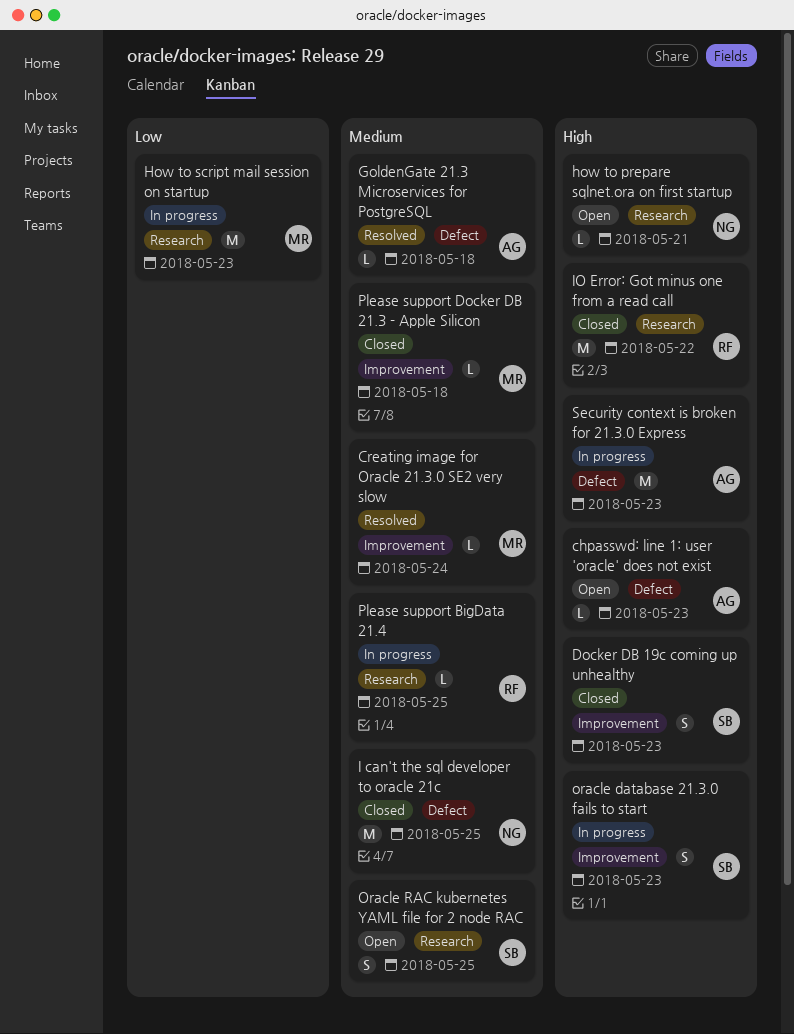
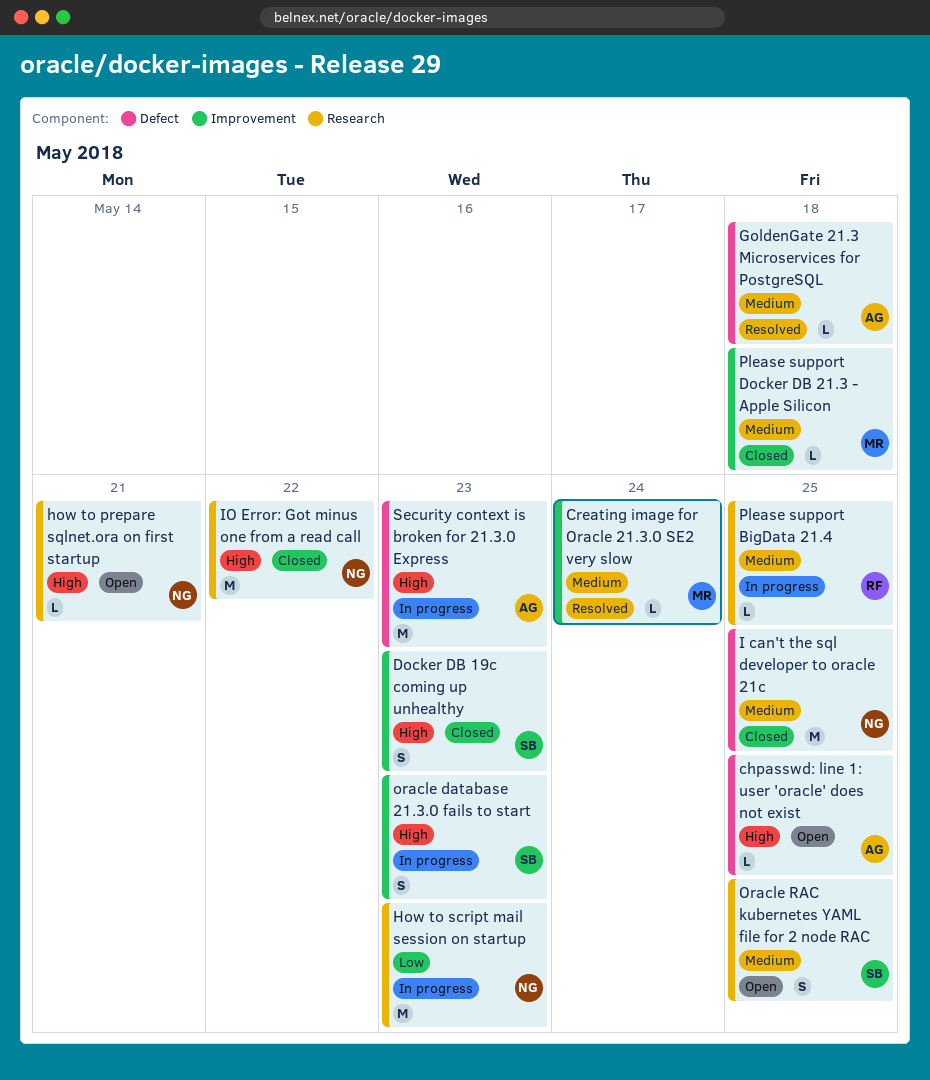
chpasswd: line 1: user 'oracle' does not exist, due: May 23 -> May 25
How to script mail session on startup, owner: MR -> NG
IO Error: Got minus one from a read call, owner: RF -> NG

